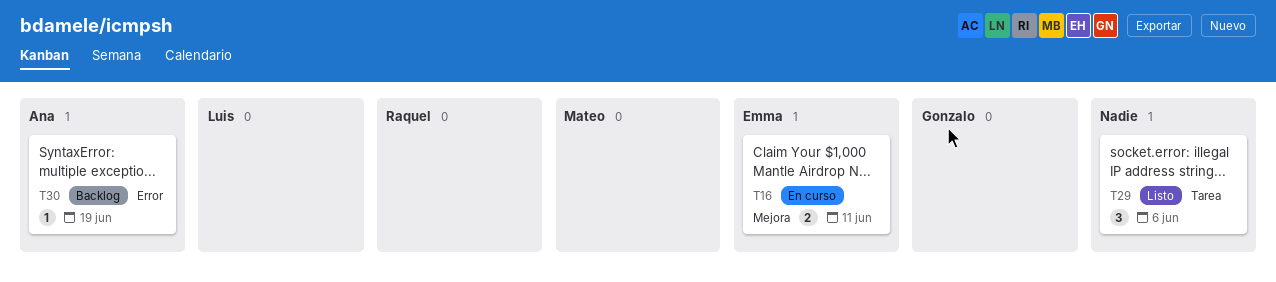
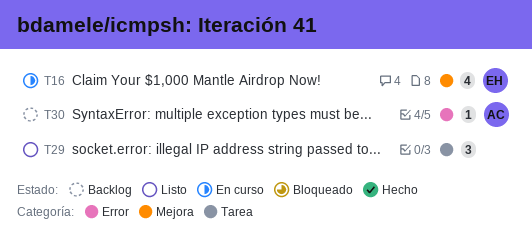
T16, estimate: 2 -> 4

